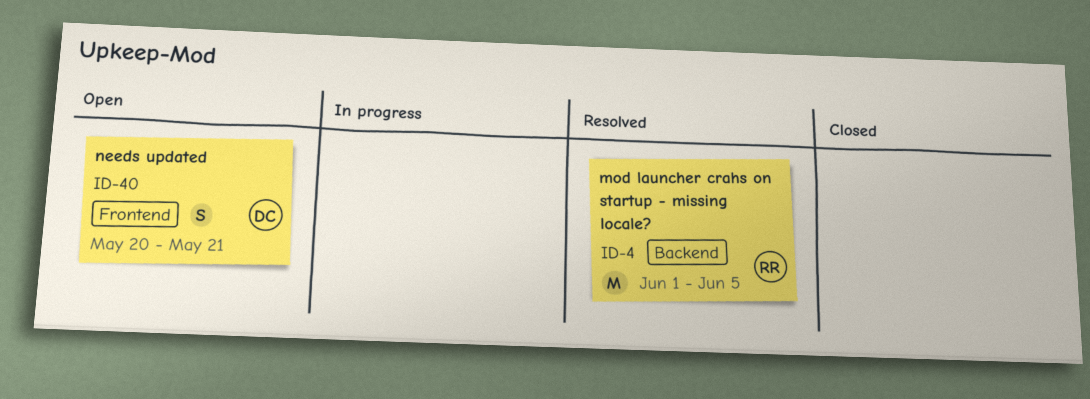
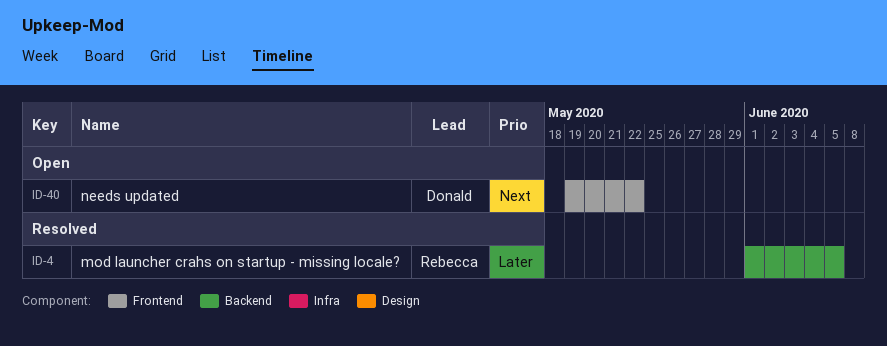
ID-40, start: May 20 -> May 19
ID-40, due: May 21 -> May 22

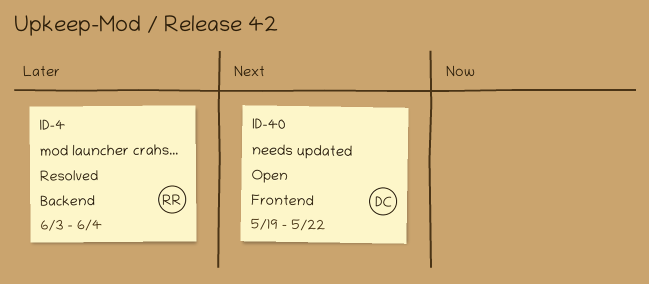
ID-4, start: Jun 1 -> Jun 3
ID-4, due: Jun 5 -> Jun 4

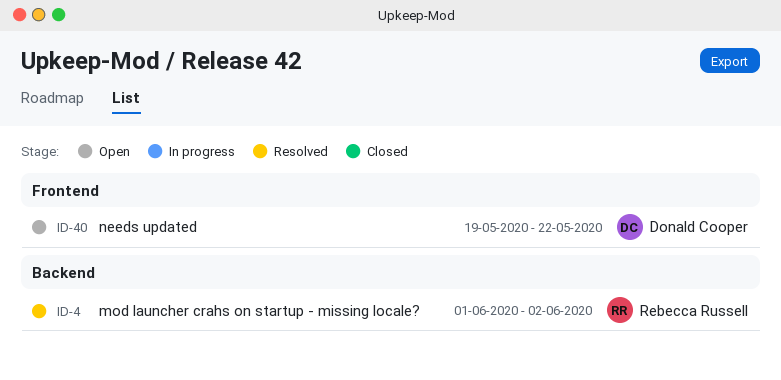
ID-4, start: Jun 3 -> Jun 1
ID-4, due: Jun 4 -> Jun 2

